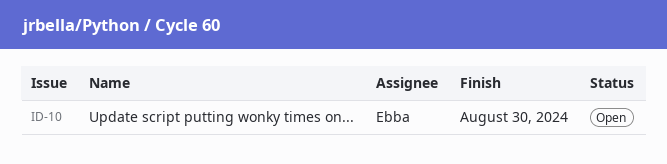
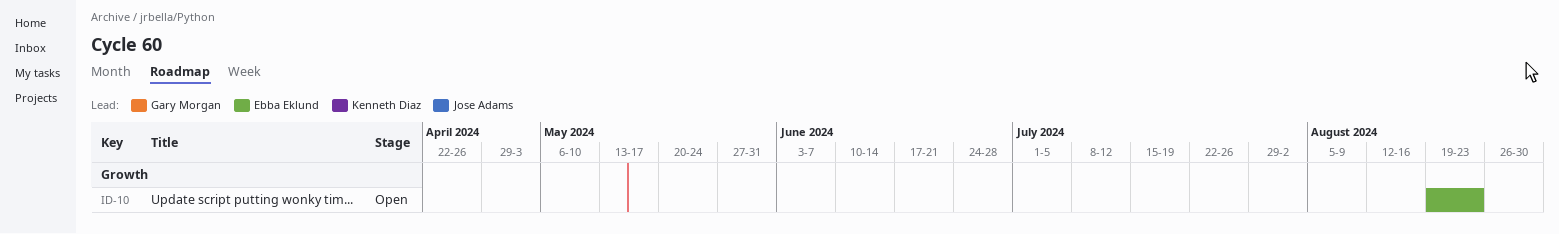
ID-10, due: Aug 30 -> Aug 23

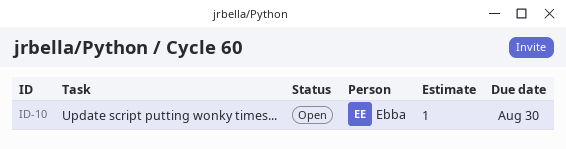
ID-10, due: Aug 23 -> Aug 30

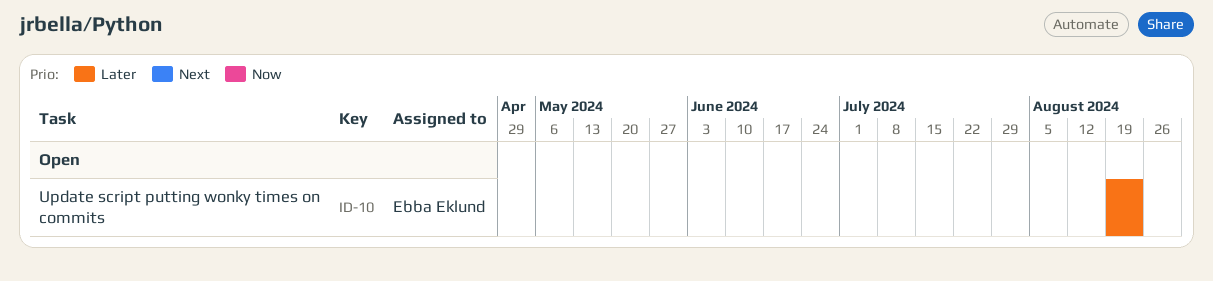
ID-10, due: Aug 30 -> Aug 23

